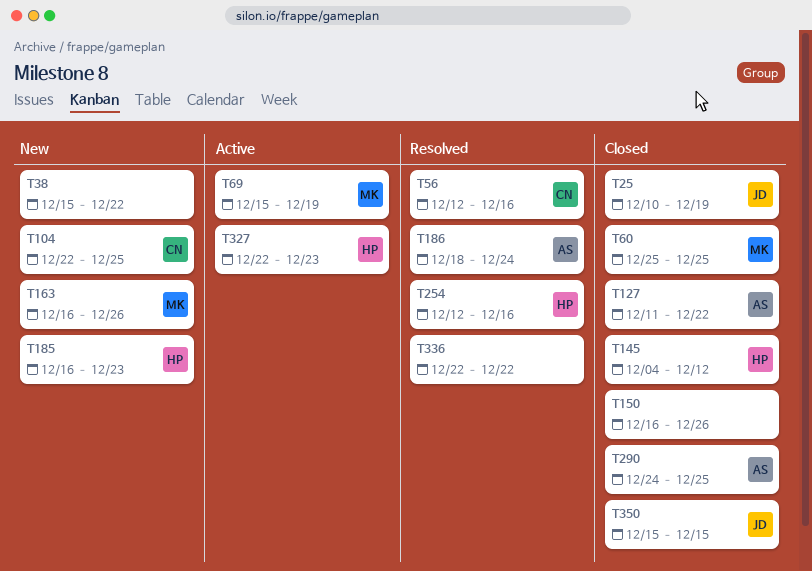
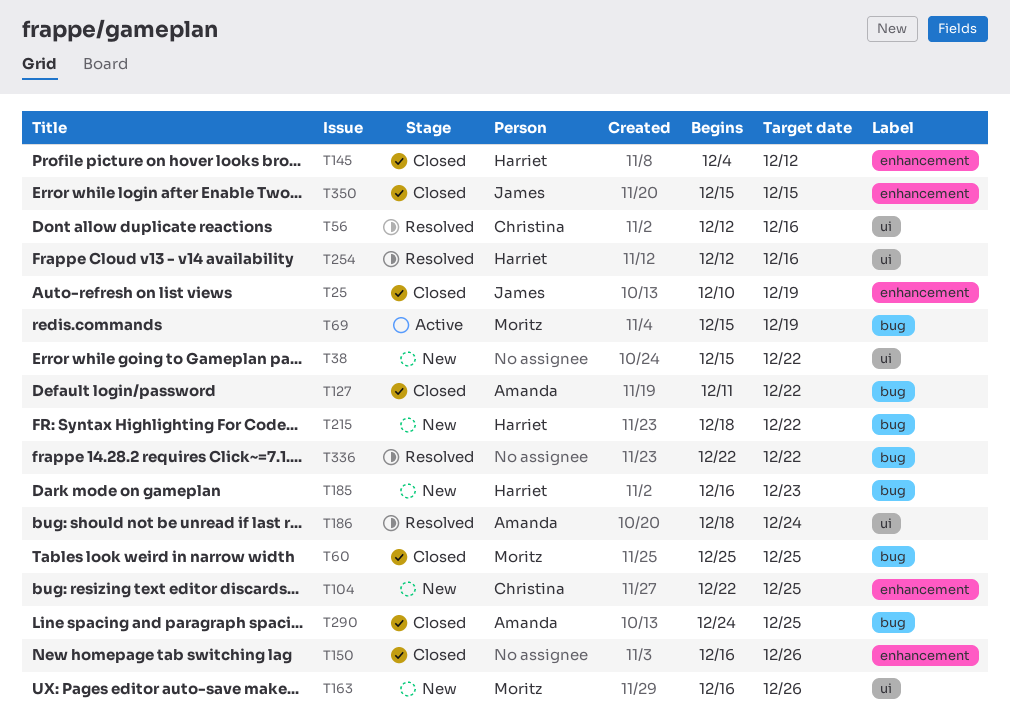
T215: none -> present
T327: present -> none

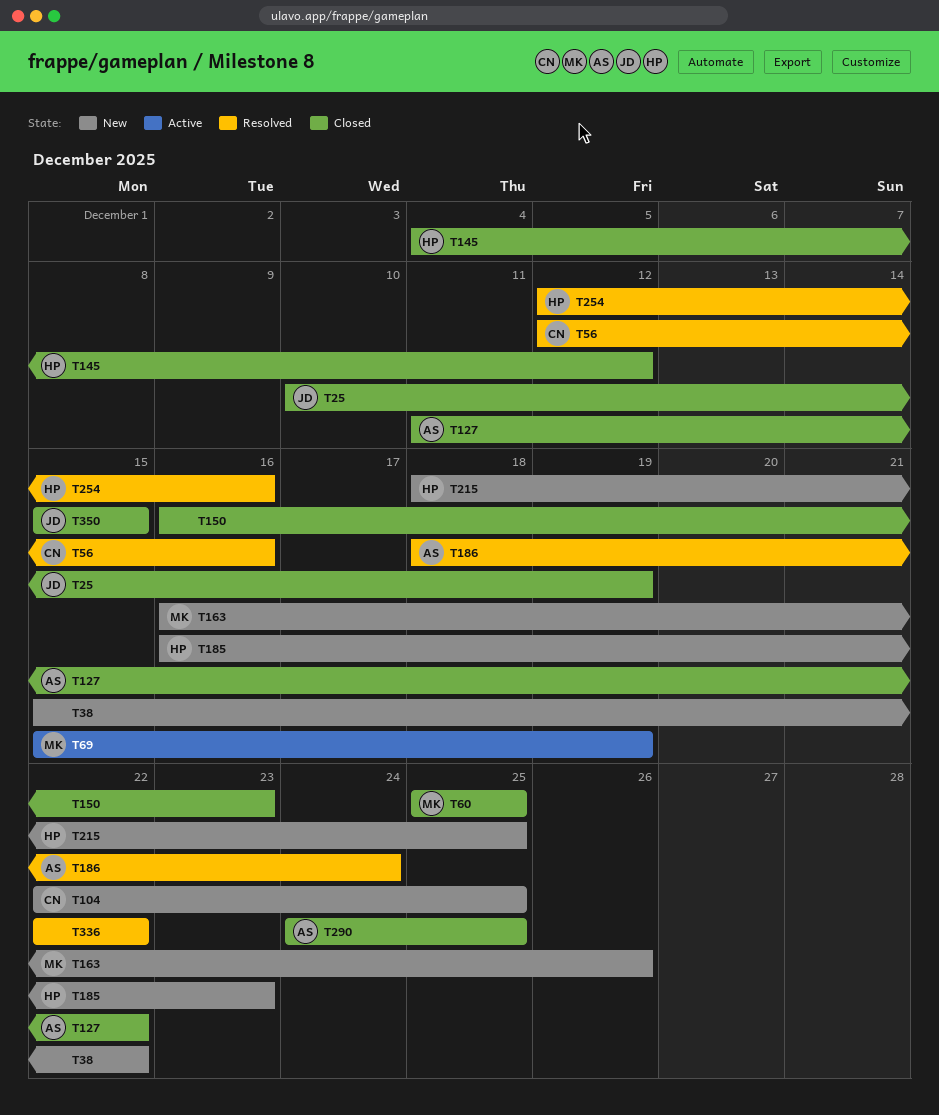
T150, due: Dec 26 -> Dec 23
T215, due: Dec 22 -> Dec 25

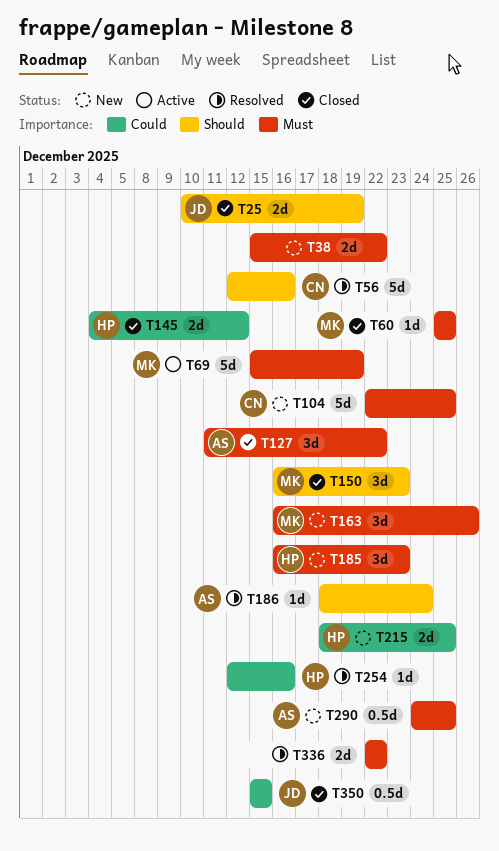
T150, owner: none -> MK
T290, status: Closed -> New

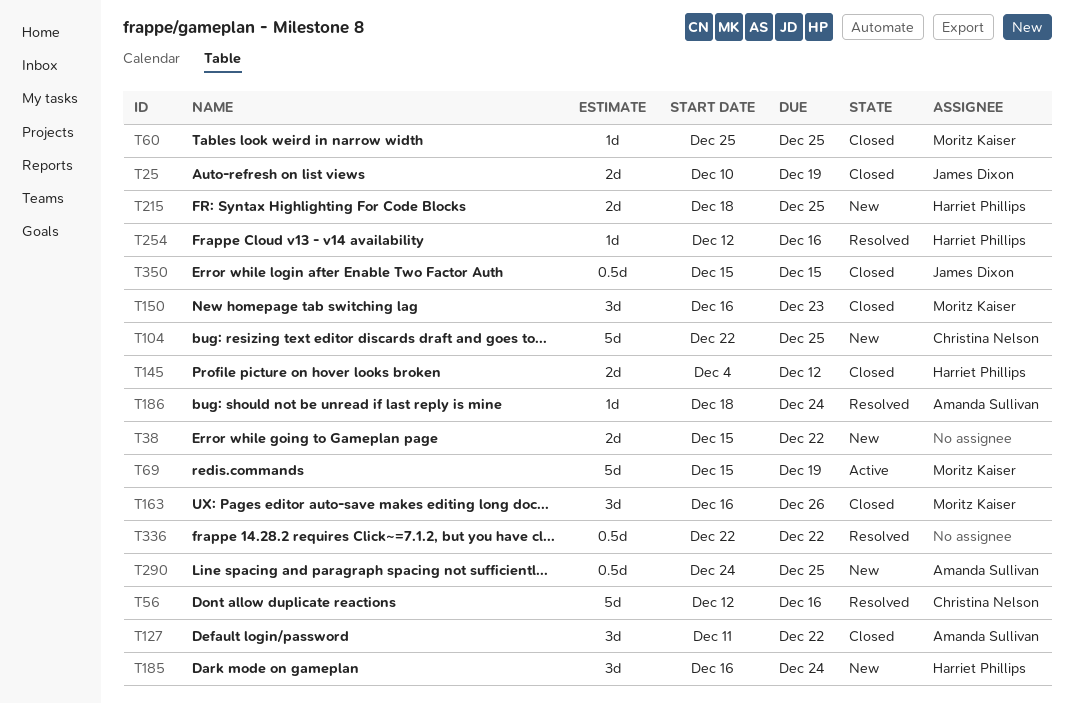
T163, status: New -> Closed
T185, due: Dec 23 -> Dec 24
T336, estimate: 2d -> 0.5d

